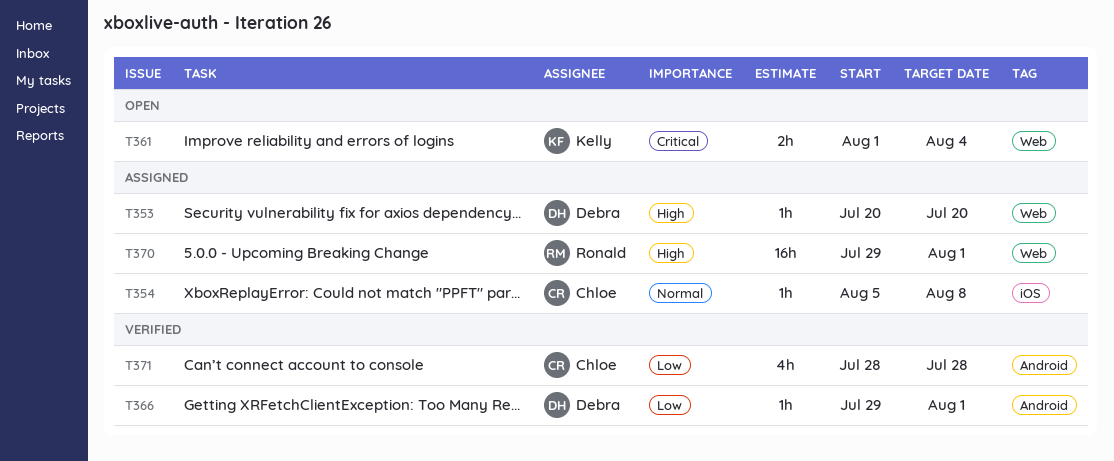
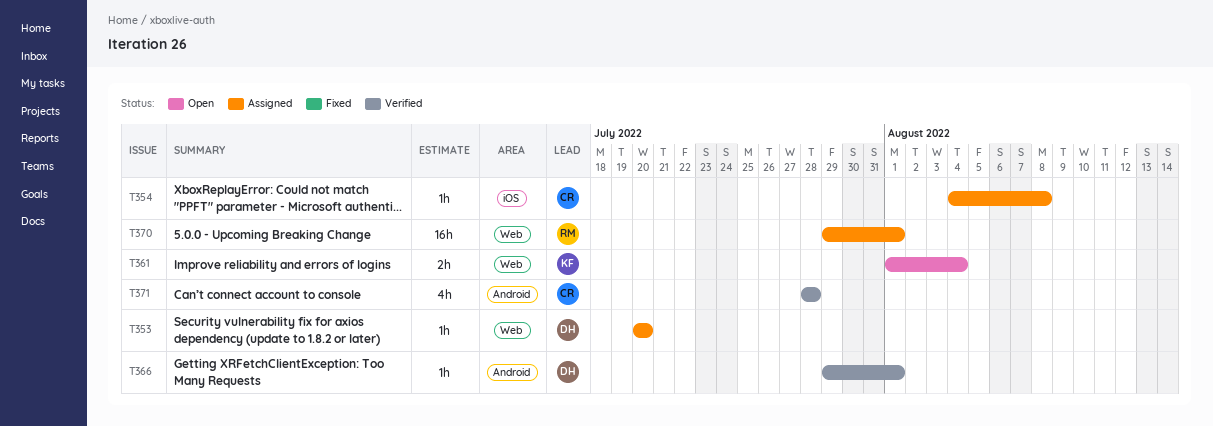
T354, start: Aug 5 -> Aug 4

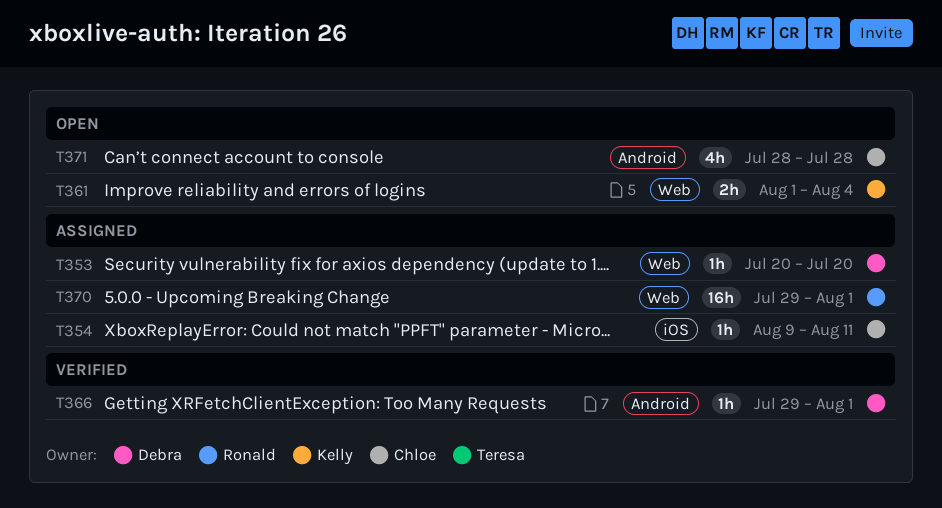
T354, start: Aug 4 -> Aug 9
T354, due: Aug 8 -> Aug 11
T371, status: Verified -> Open

